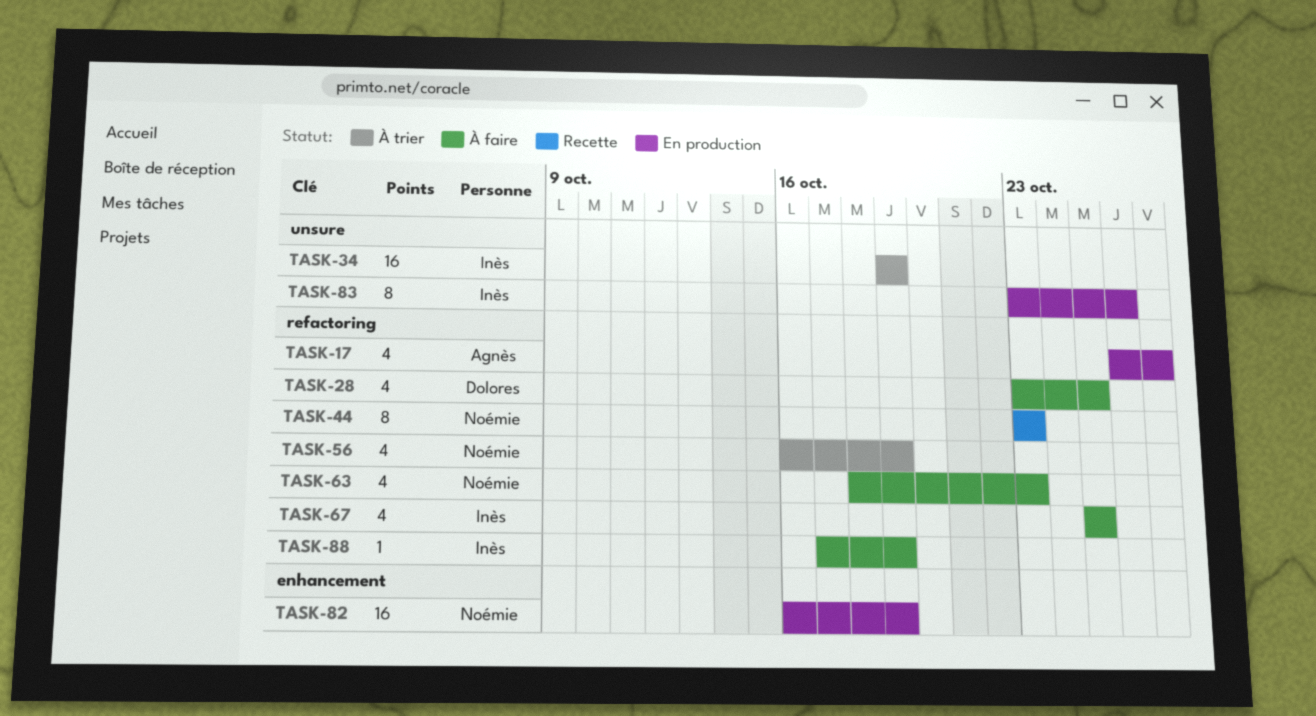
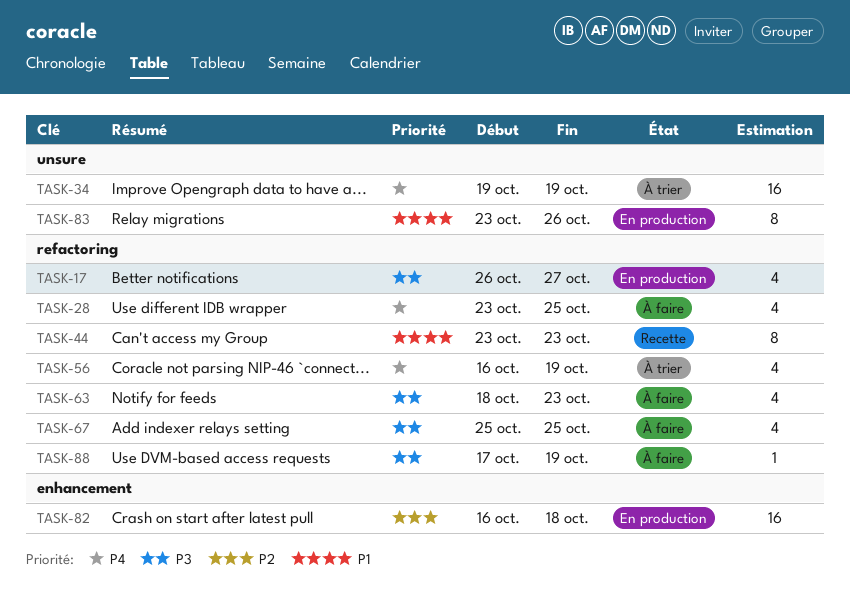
TASK-82, due: Oct 19 -> Oct 18

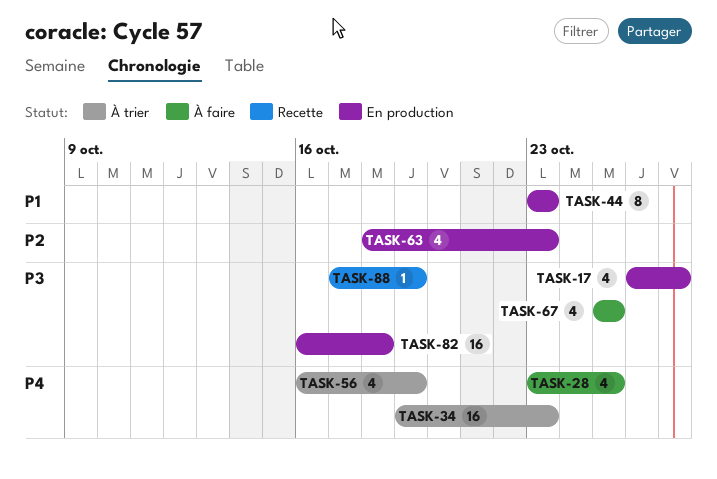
TASK-34, due: Oct 19 -> Oct 23
TASK-44, status: Recette -> En production
TASK-63, status: À faire -> En production
TASK-63, priority: P3 -> P2
TASK-82, priority: P2 -> P3
TASK-83: present -> none
TASK-88, status: À faire -> Recette

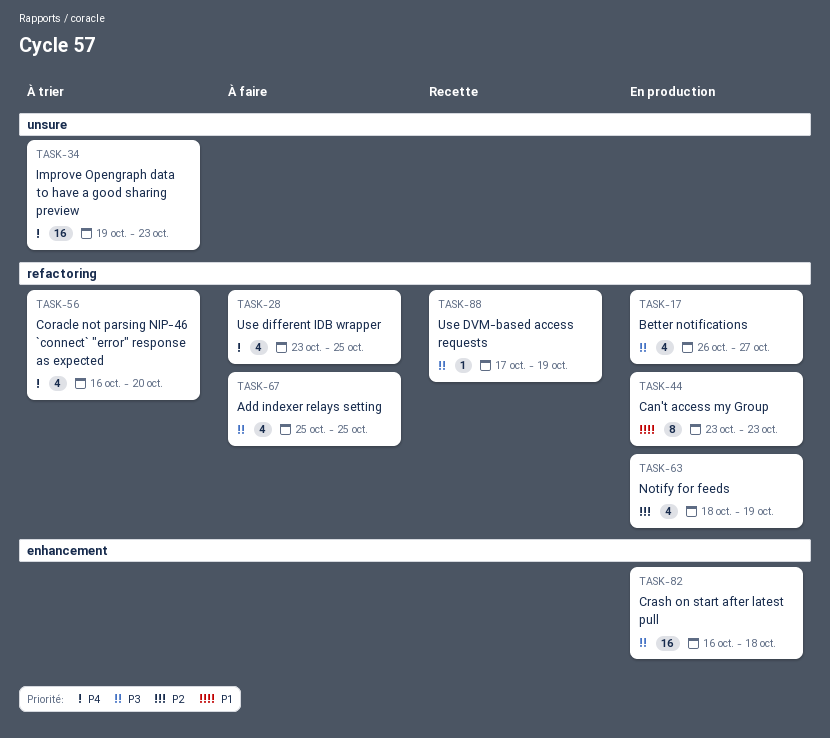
TASK-56, due: Oct 19 -> Oct 20
TASK-63, due: Oct 23 -> Oct 19

